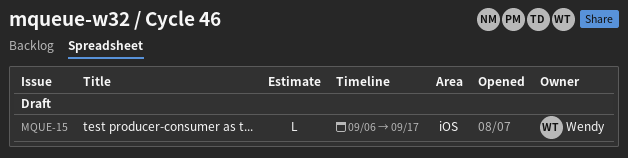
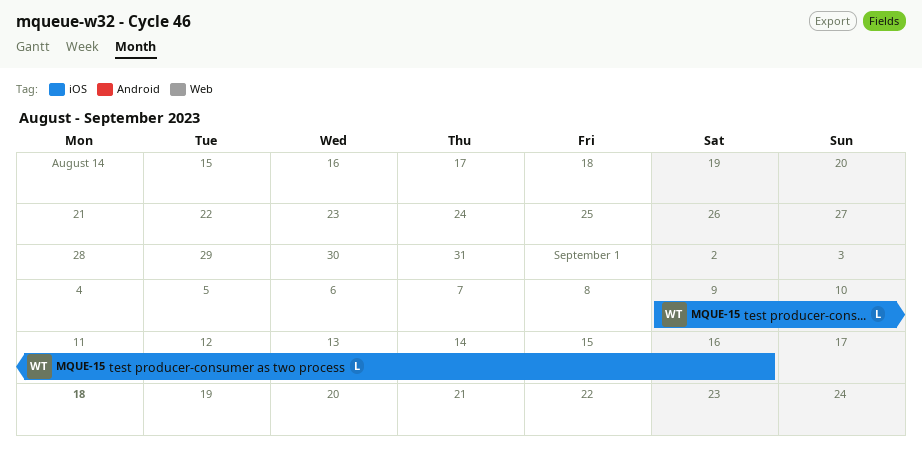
MQUE-15, start: Sep 6 -> Sep 9
MQUE-15, due: Sep 17 -> Sep 16

